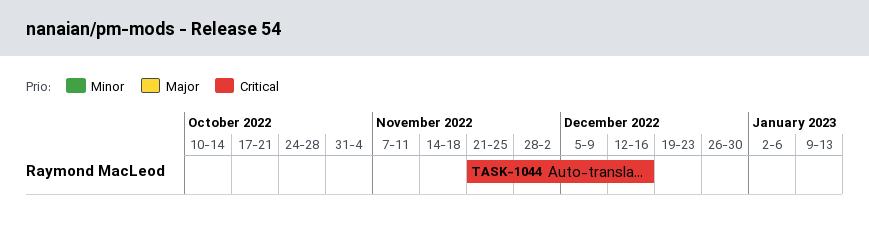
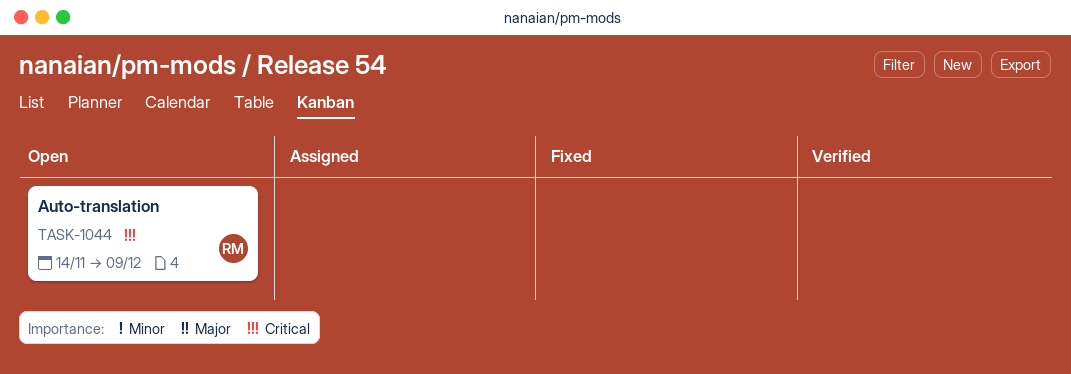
TASK-1044, start: Nov 21 -> Nov 14
TASK-1044, due: Dec 16 -> Dec 9

